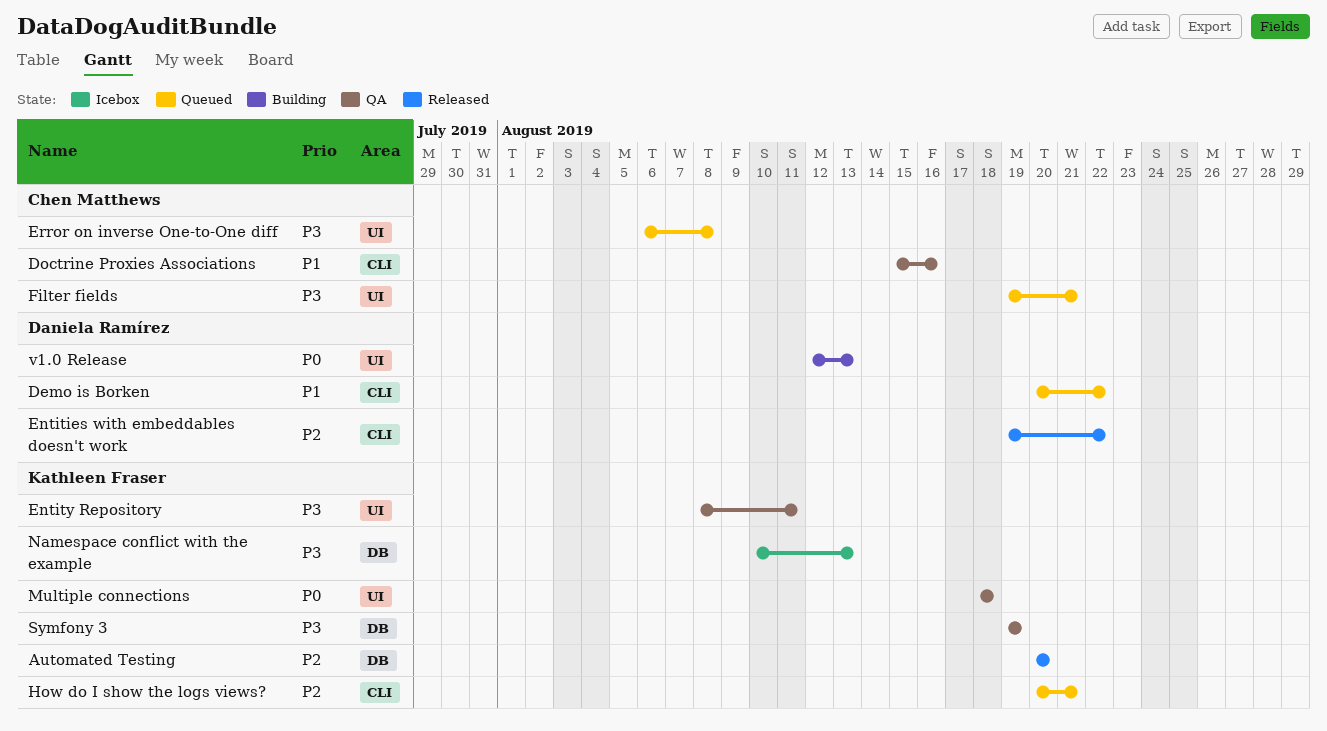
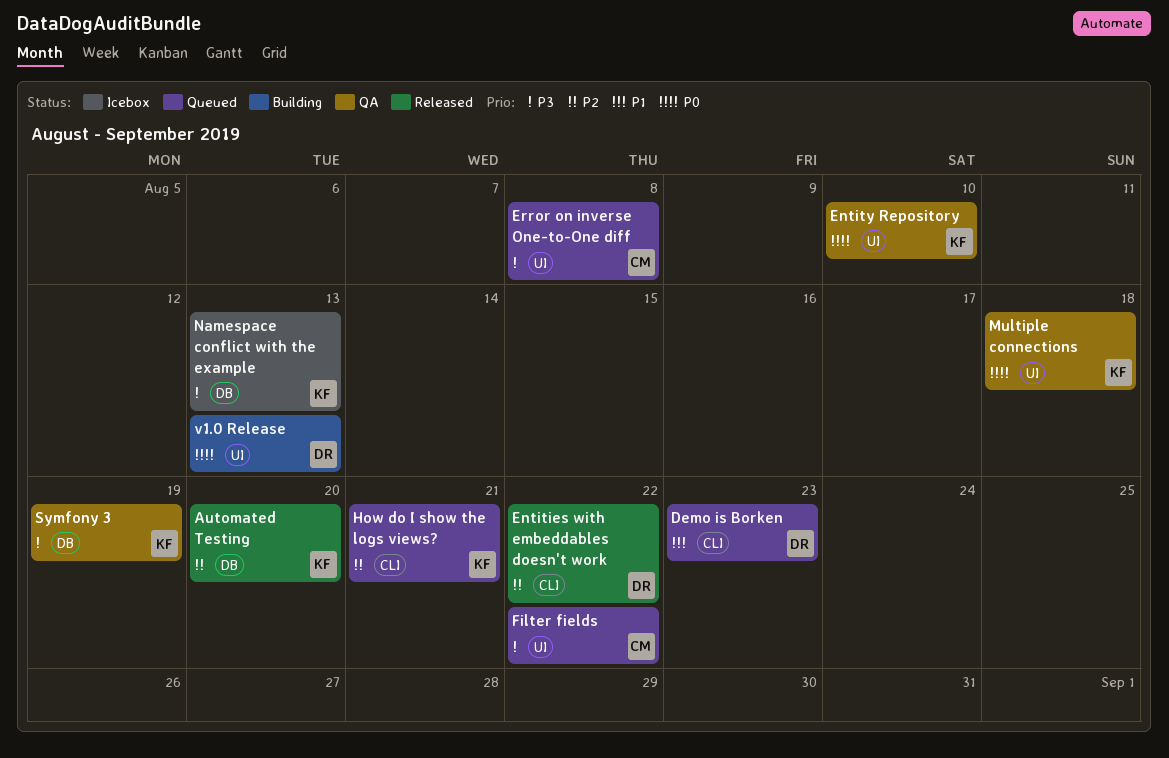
Demo is Borken, due: Aug 22 -> Aug 23
Doctrine Proxies Associations: present -> none
Entity Repository, priority: P3 -> P0
Entity Repository, due: Aug 11 -> Aug 10
Filter fields, due: Aug 21 -> Aug 22

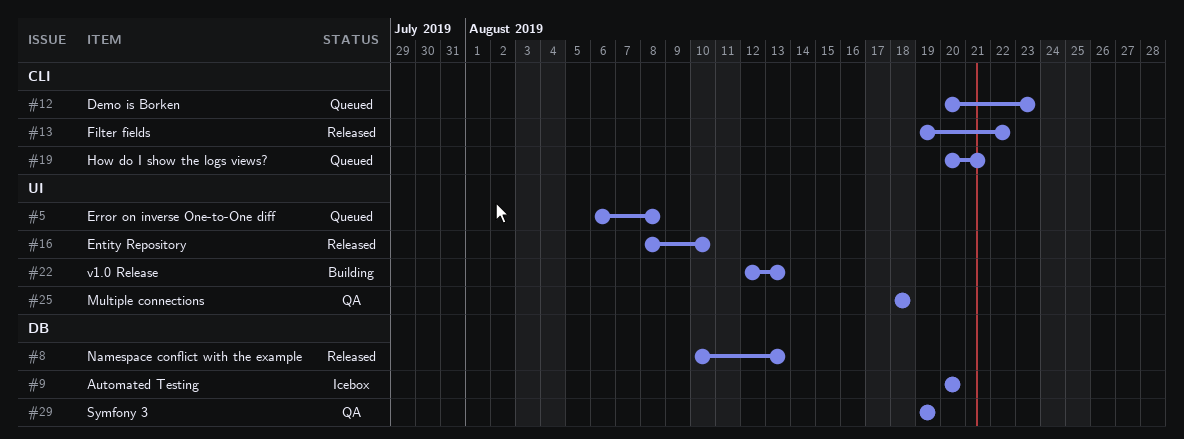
Automated Testing, status: Released -> Icebox
Entities with embeddables doesn't work: present -> none
Entity Repository, status: QA -> Released
Filter fields, status: Queued -> Released
Filter fields, label: UI -> CLI
Namespace conflict with the example, status: Icebox -> Released

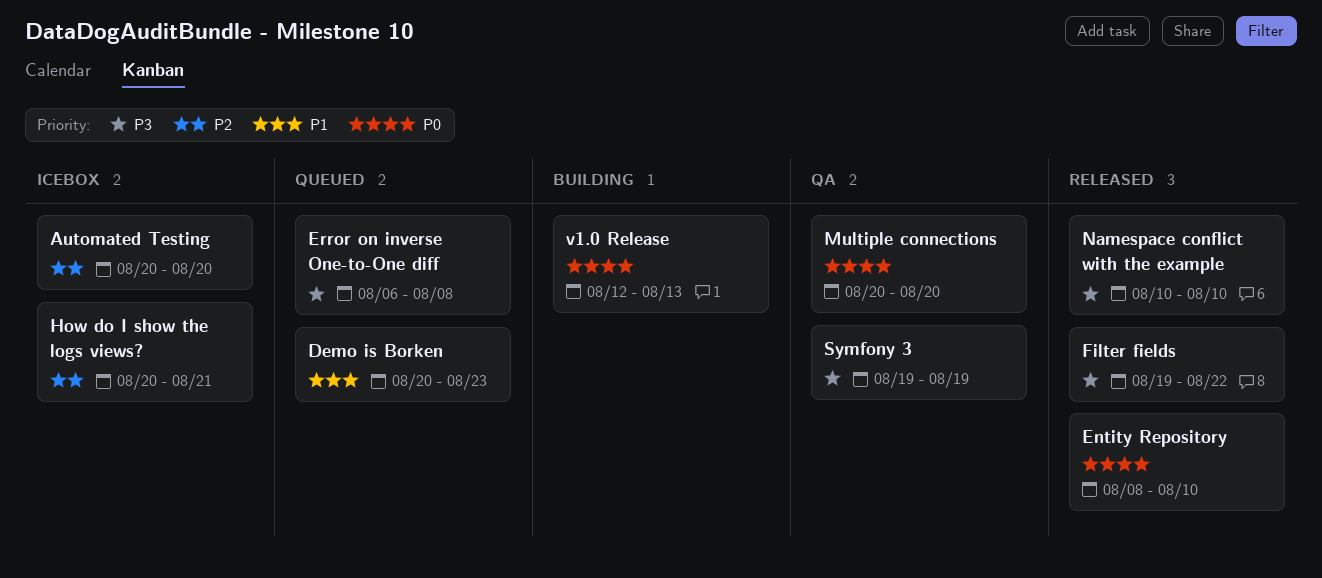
How do I show the logs views?, status: Queued -> Icebox
Multiple connections, start: Aug 18 -> Aug 20
Multiple connections, due: Aug 18 -> Aug 20
Namespace conflict with the example, due: Aug 13 -> Aug 10

